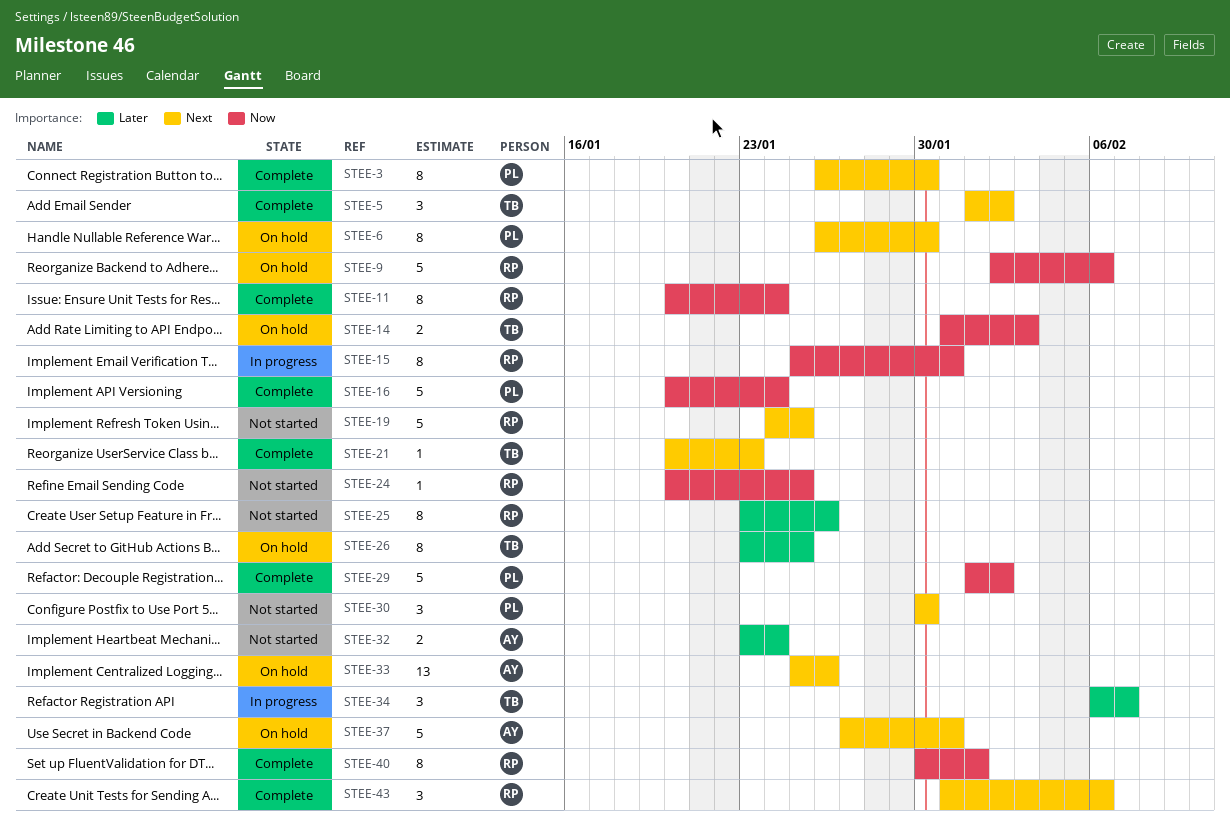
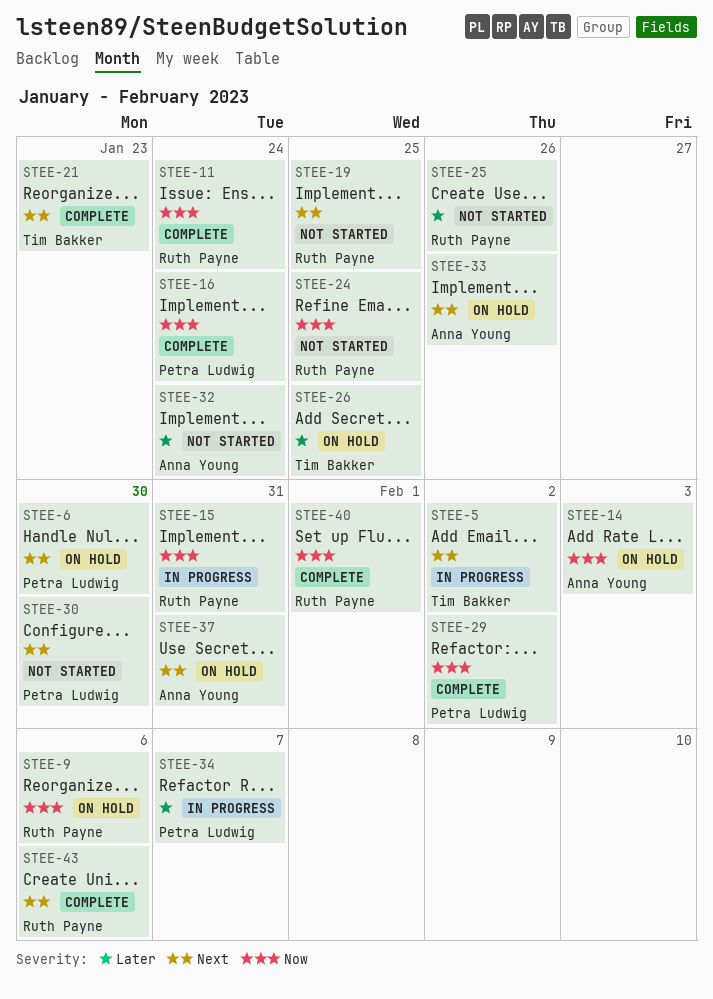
STEE-3: present -> none
STEE-5, status: Complete -> In progress
STEE-14, owner: Tim Bakker -> Anna Young
STEE-34, owner: Tim Bakker -> Petra Ludwig

